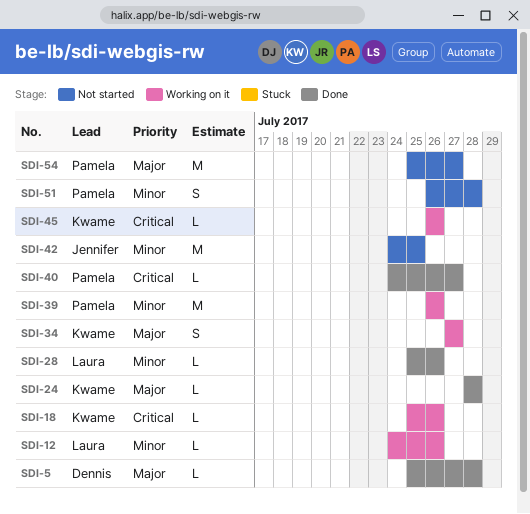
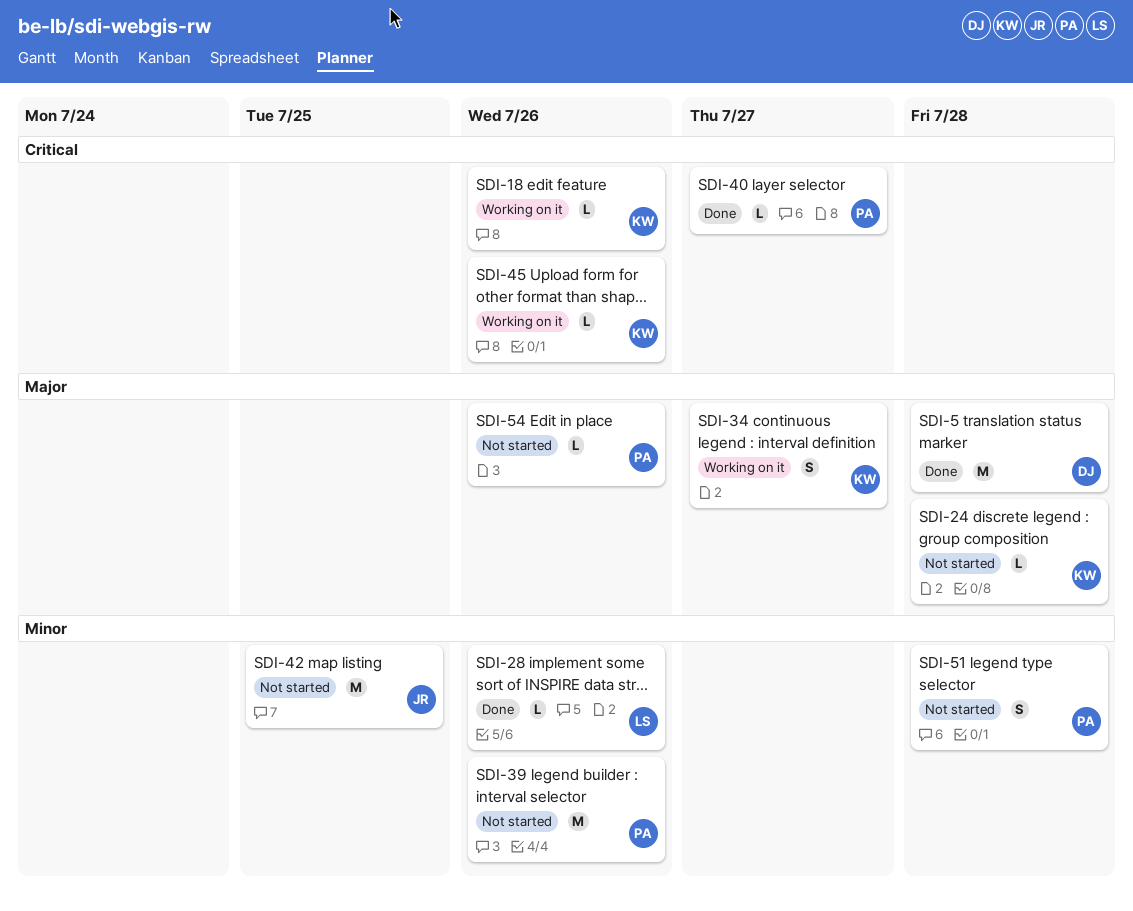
SDI-5, estimate: L -> M
SDI-12: present -> none
SDI-24, status: Done -> Not started
SDI-39, status: Working on it -> Not started
SDI-54, estimate: M -> L
SDI-54, due: Jul 27 -> Jul 26

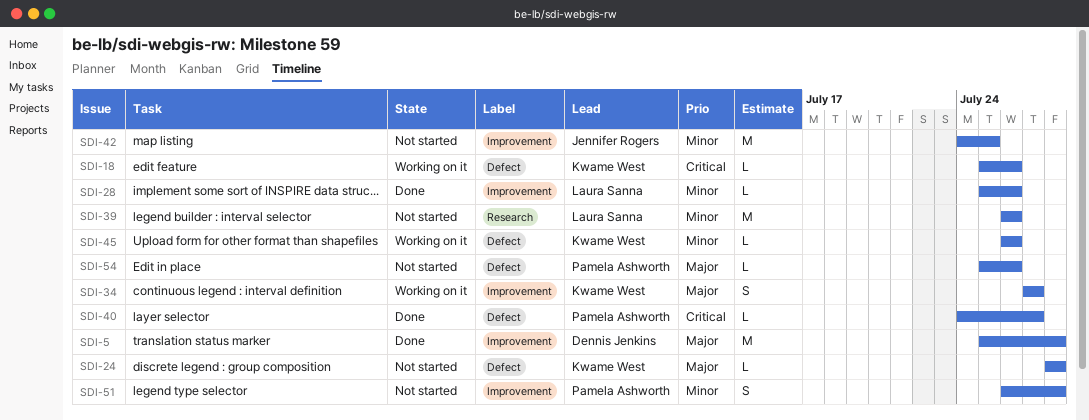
SDI-39, owner: Pamela Ashworth -> Laura Sanna
SDI-45, priority: Critical -> Minor

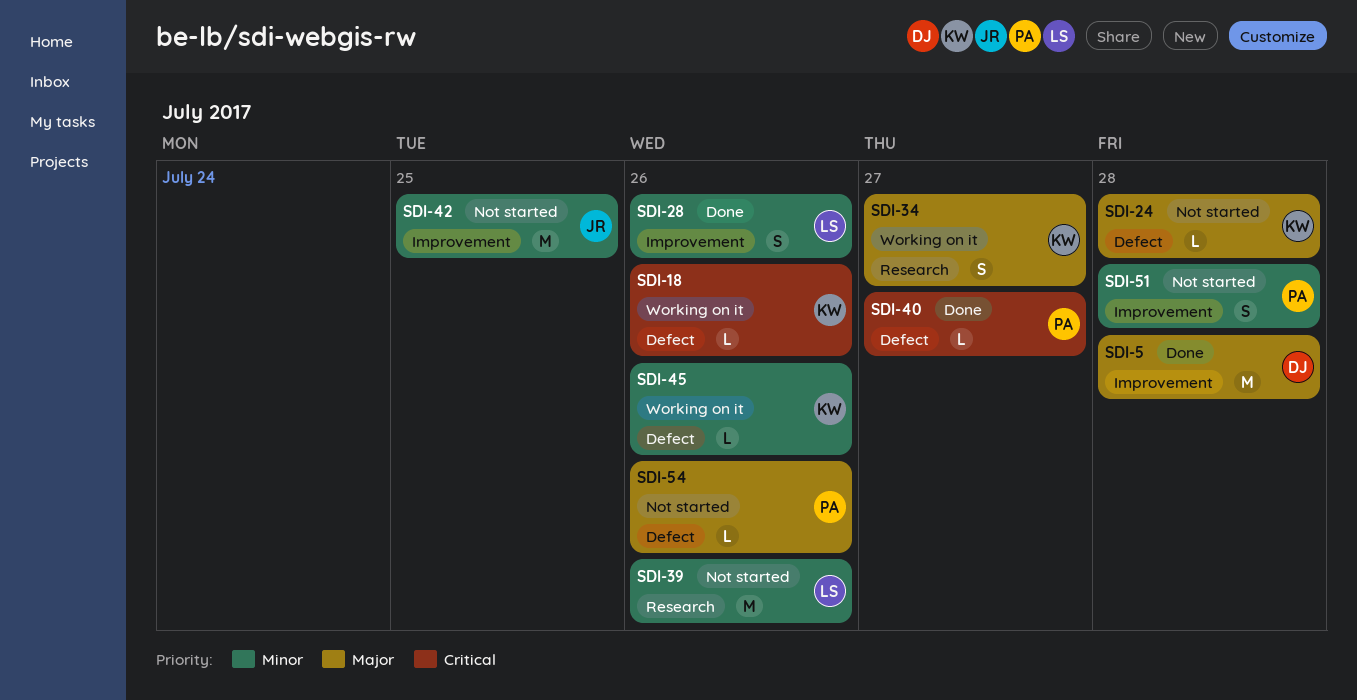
SDI-28, estimate: L -> S
SDI-34, label: Improvement -> Research

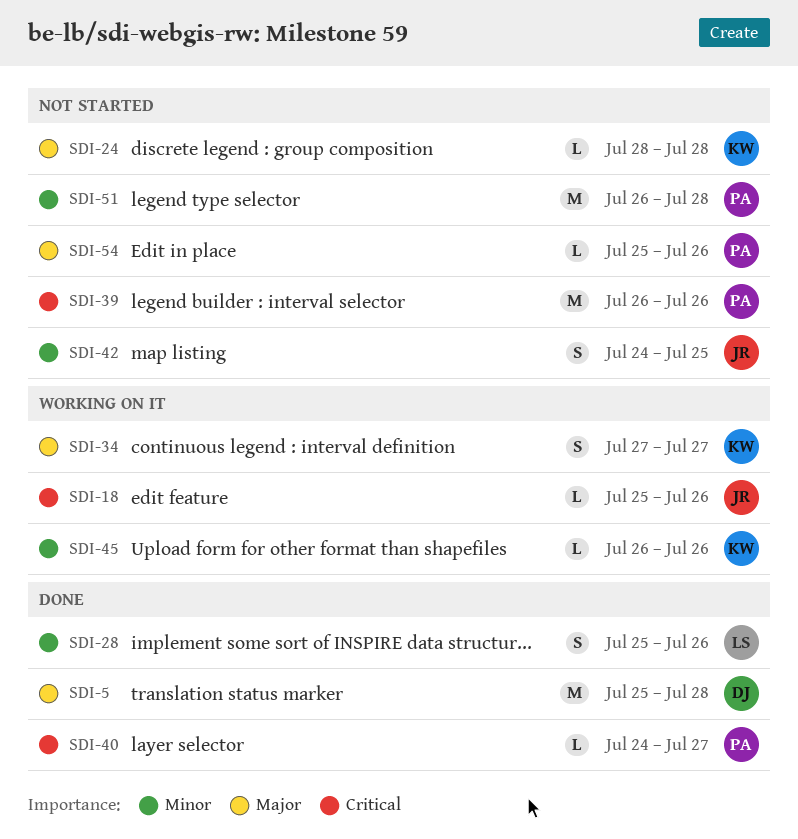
SDI-18, owner: KW -> JR
SDI-39, owner: LS -> PA
SDI-39, priority: Minor -> Critical
SDI-42, estimate: M -> S
SDI-51, estimate: S -> M

